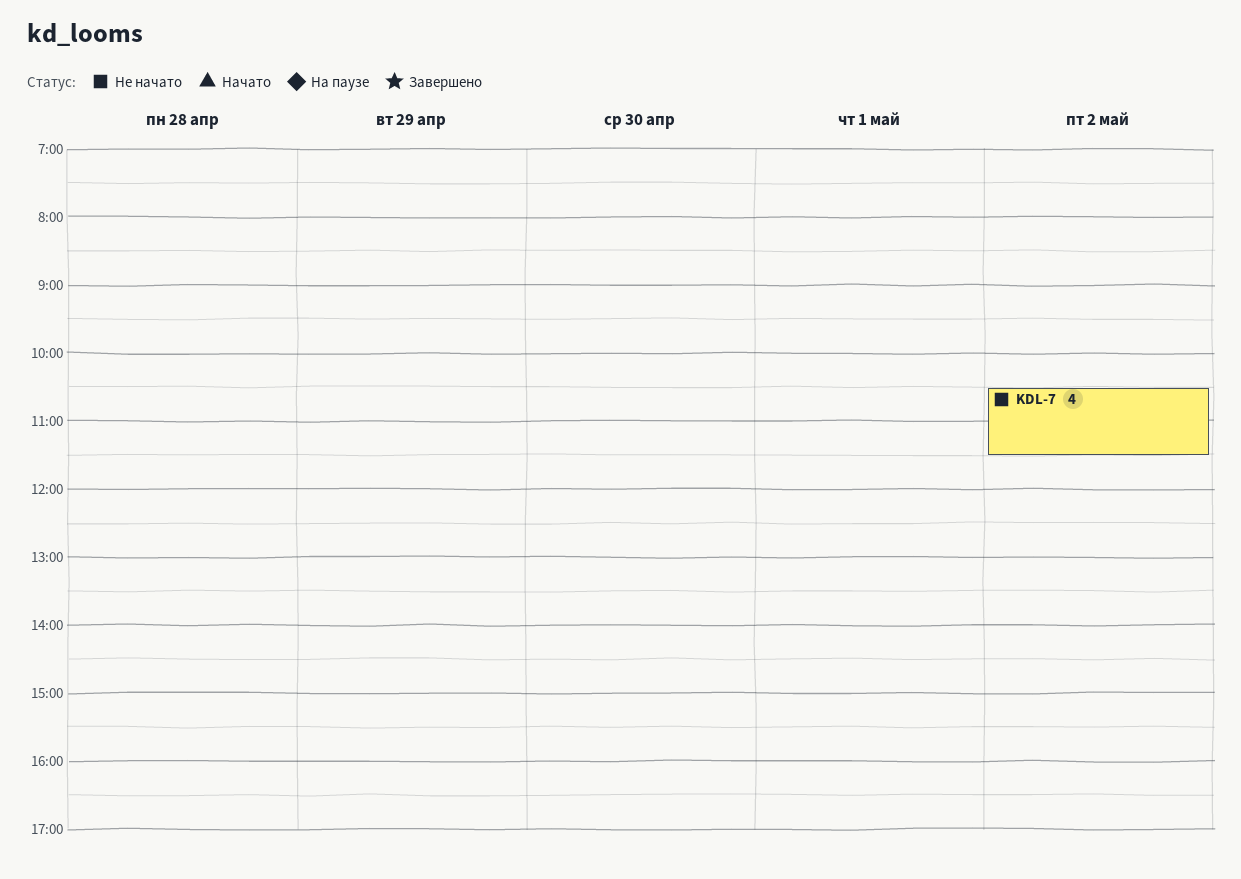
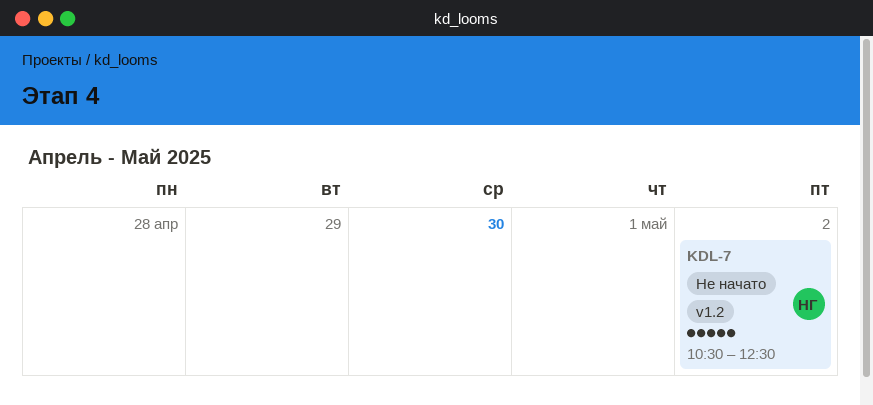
KDL-7, estimate: 4 -> 5
KDL-7, ends: 11:30 -> 12:30

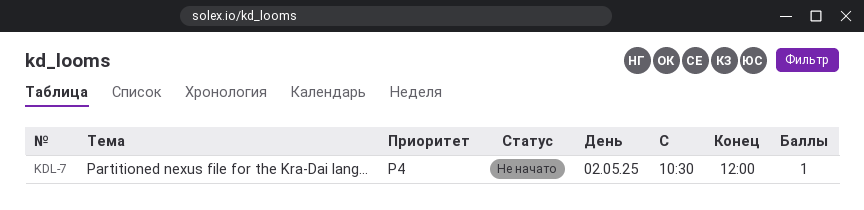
KDL-7, estimate: 5 -> 1
KDL-7, ends: 12:30 -> 12:00

